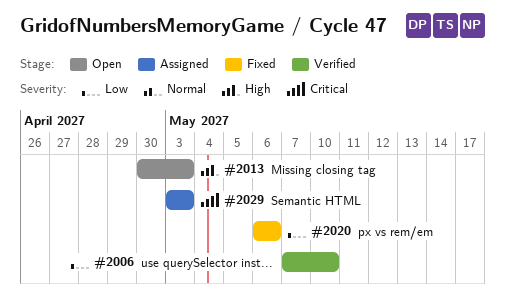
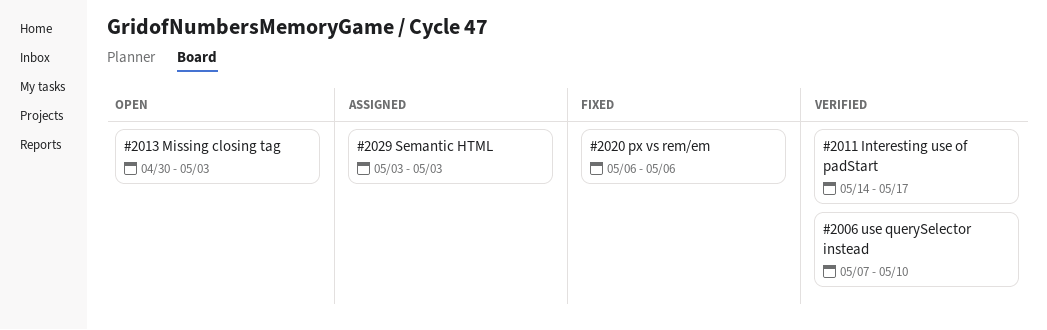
#2011: none -> present

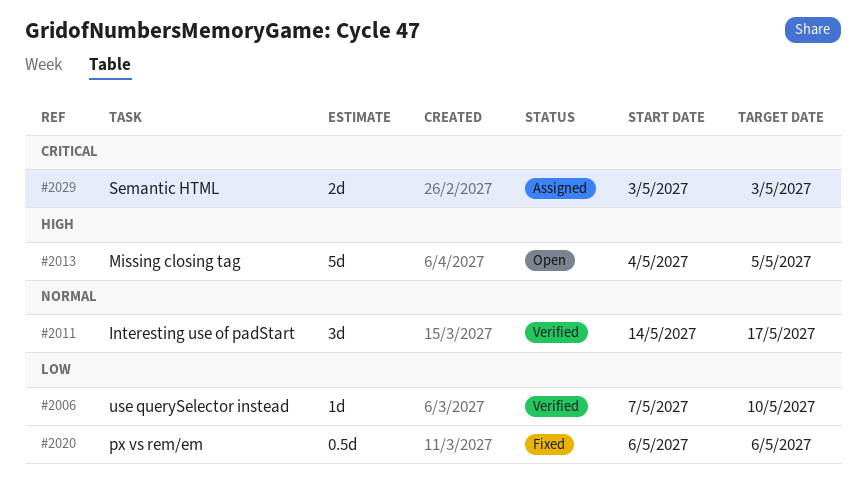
#2013, start: Apr 30 -> May 4
#2013, due: May 3 -> May 5

